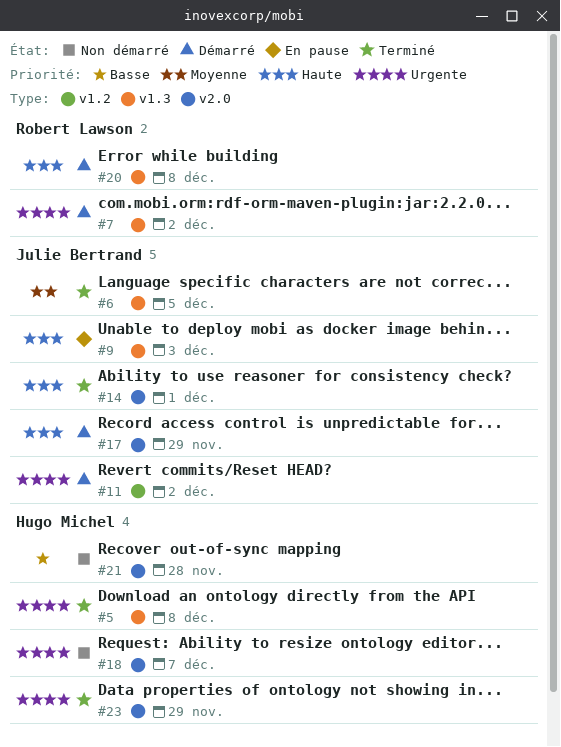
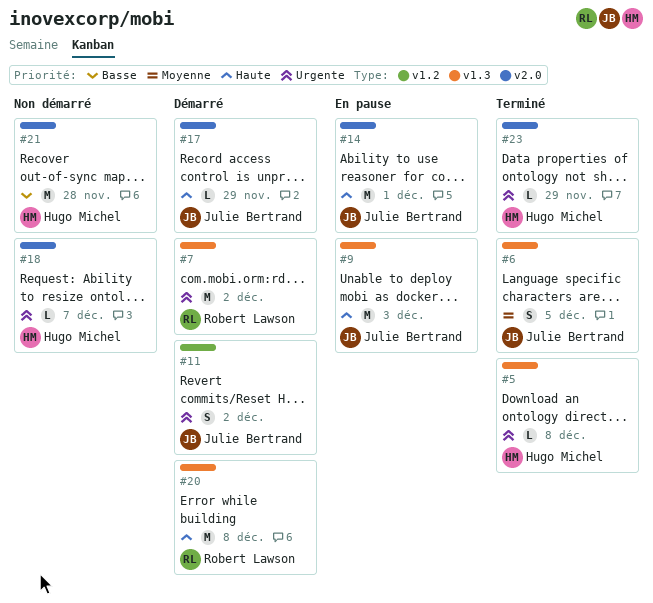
#14, status: Terminé -> En pause

